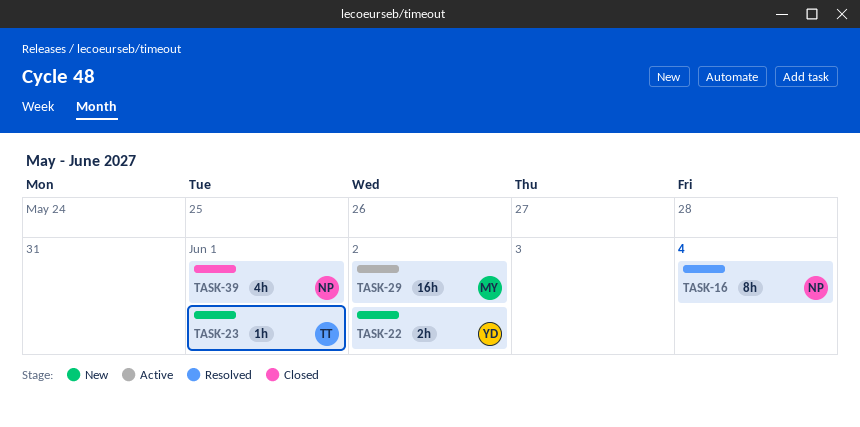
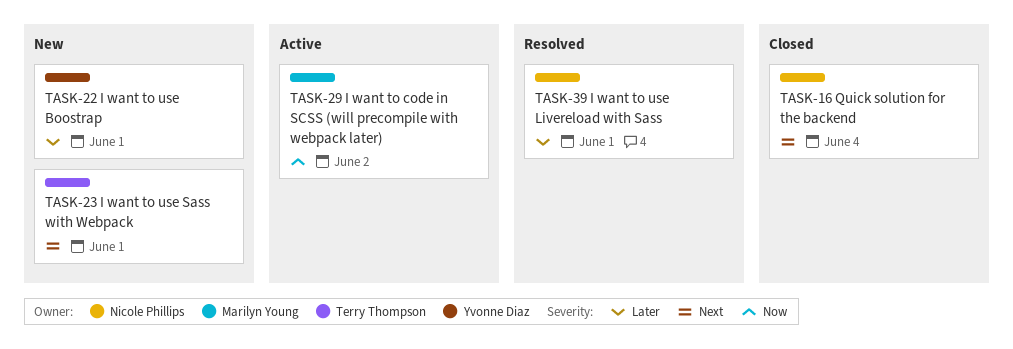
TASK-16, status: Resolved -> Closed
TASK-22, due: Jun 2 -> Jun 1
TASK-39, status: Closed -> Resolved

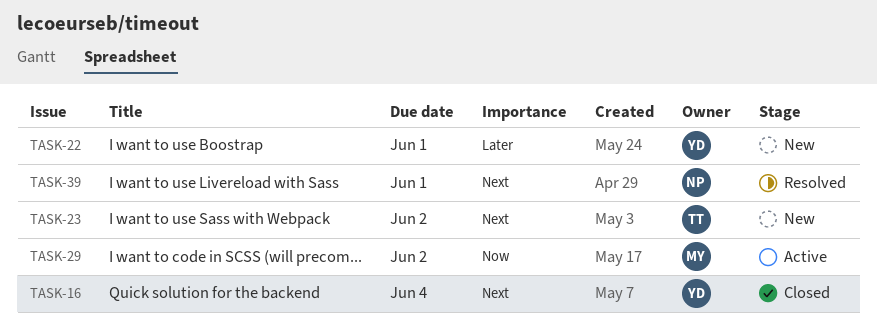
TASK-16, owner: Nicole Phillips -> Yvonne Diaz
TASK-23, due: Jun 1 -> Jun 2
TASK-39, priority: Later -> Next

